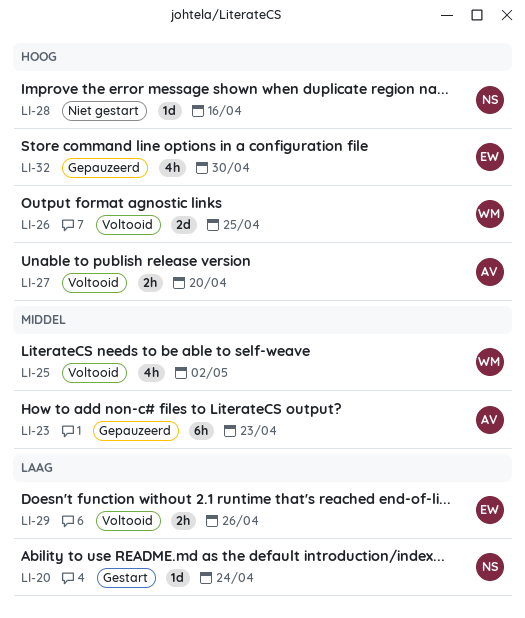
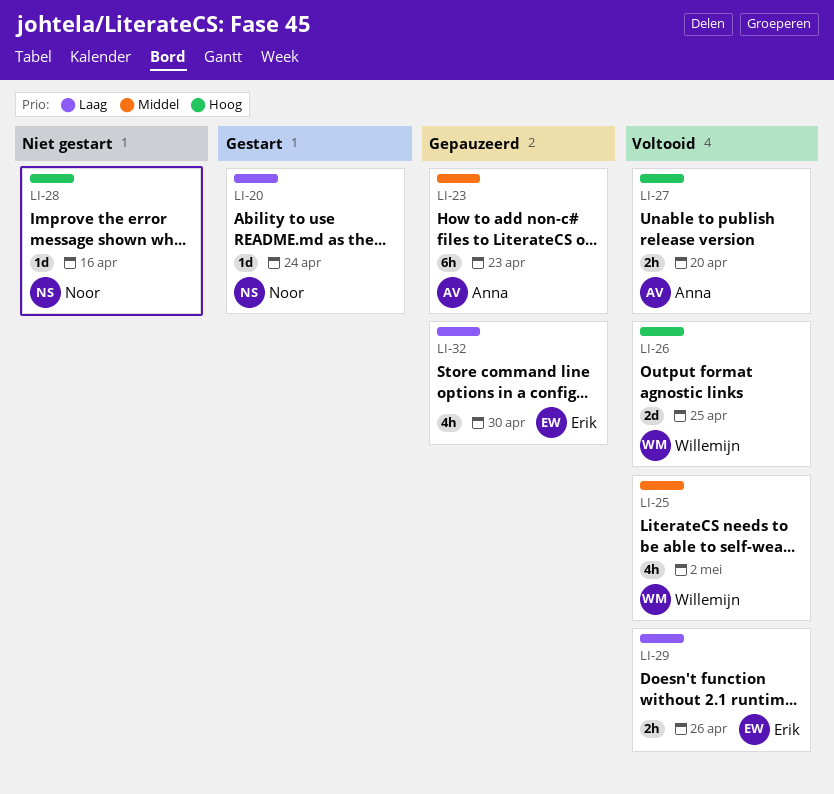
LI-32, priority: Hoog -> Laag

